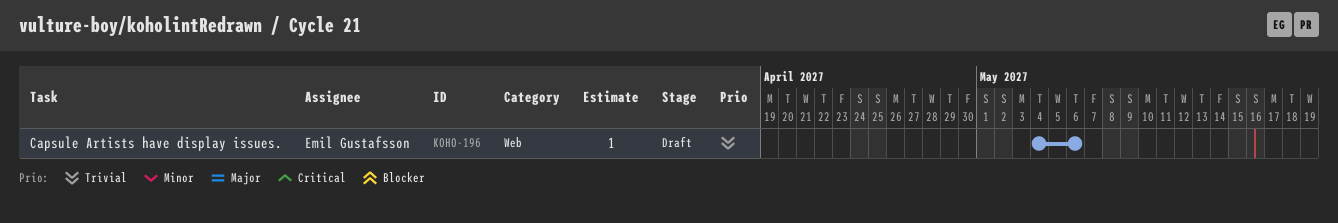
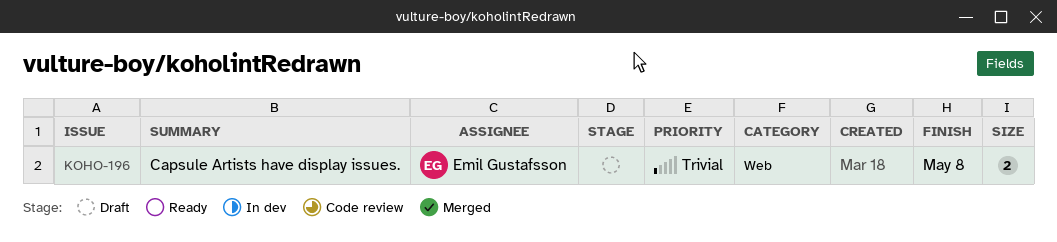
KOHO-196, estimate: 1 -> 2
KOHO-196, due: May 6 -> May 8

